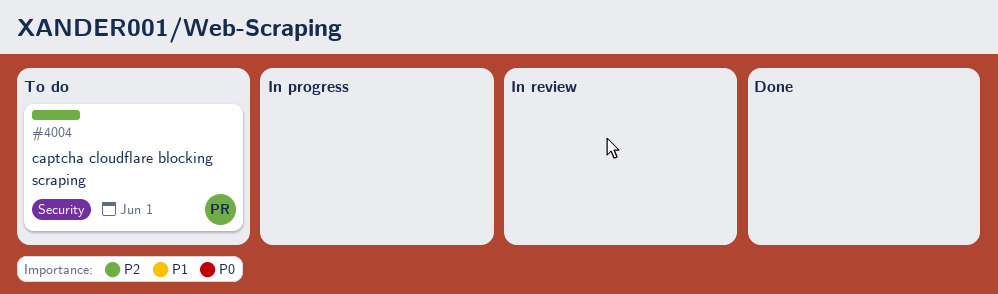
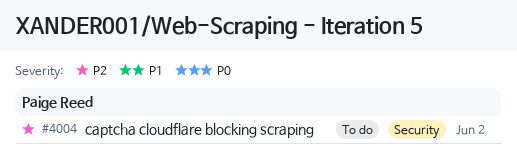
#4004, due: Jun 1 -> Jun 2

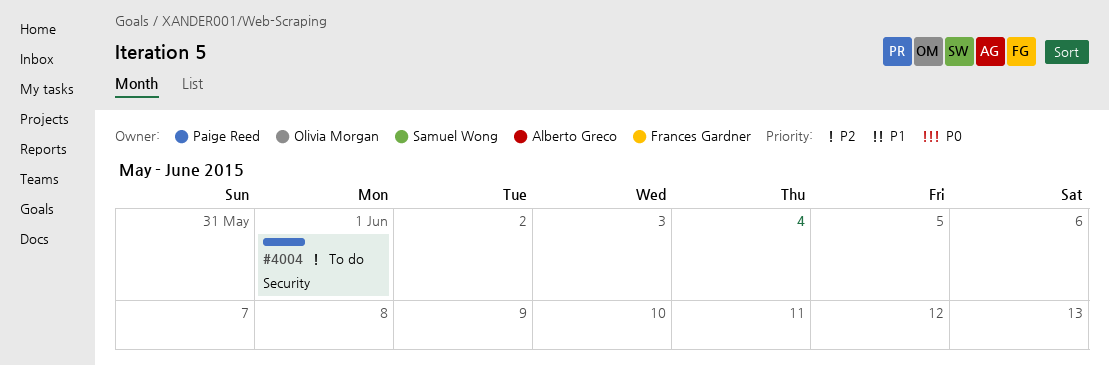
#4004, due: Jun 2 -> Jun 1

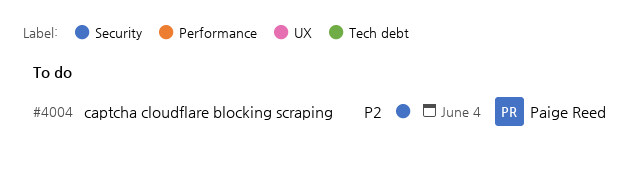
#4004, due: Jun 1 -> Jun 4

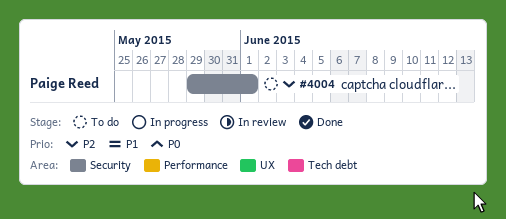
#4004, due: Jun 4 -> Jun 1

